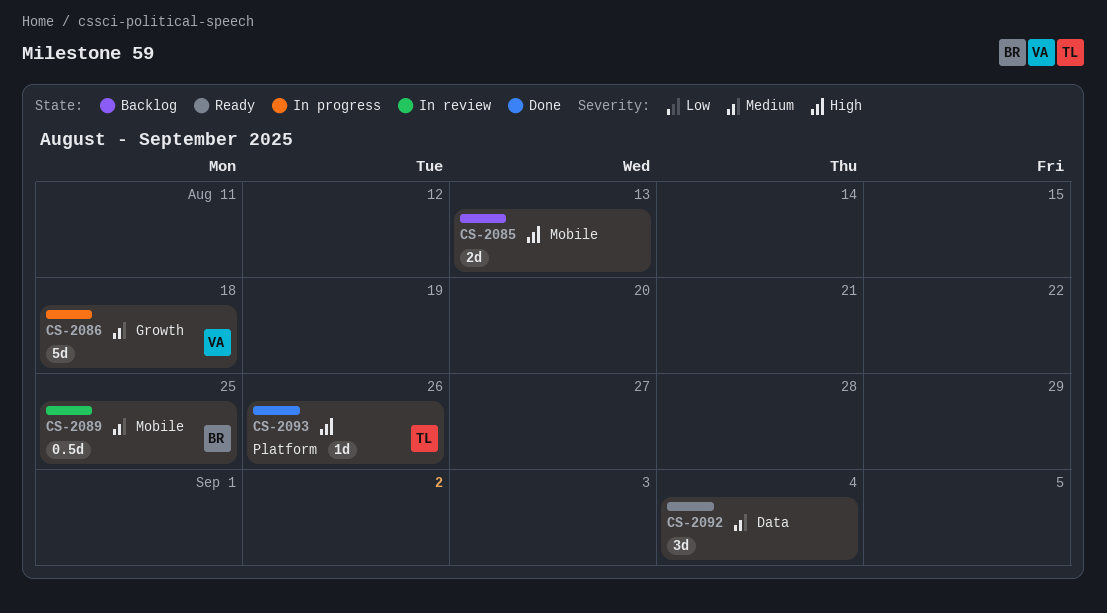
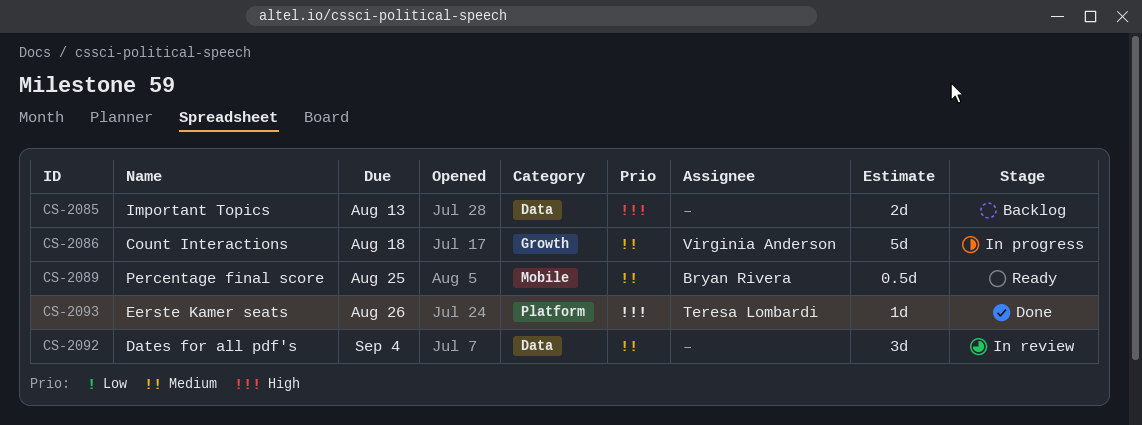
CS-2085, label: Mobile -> Data
CS-2089, status: In review -> Ready
CS-2092, status: Ready -> In review

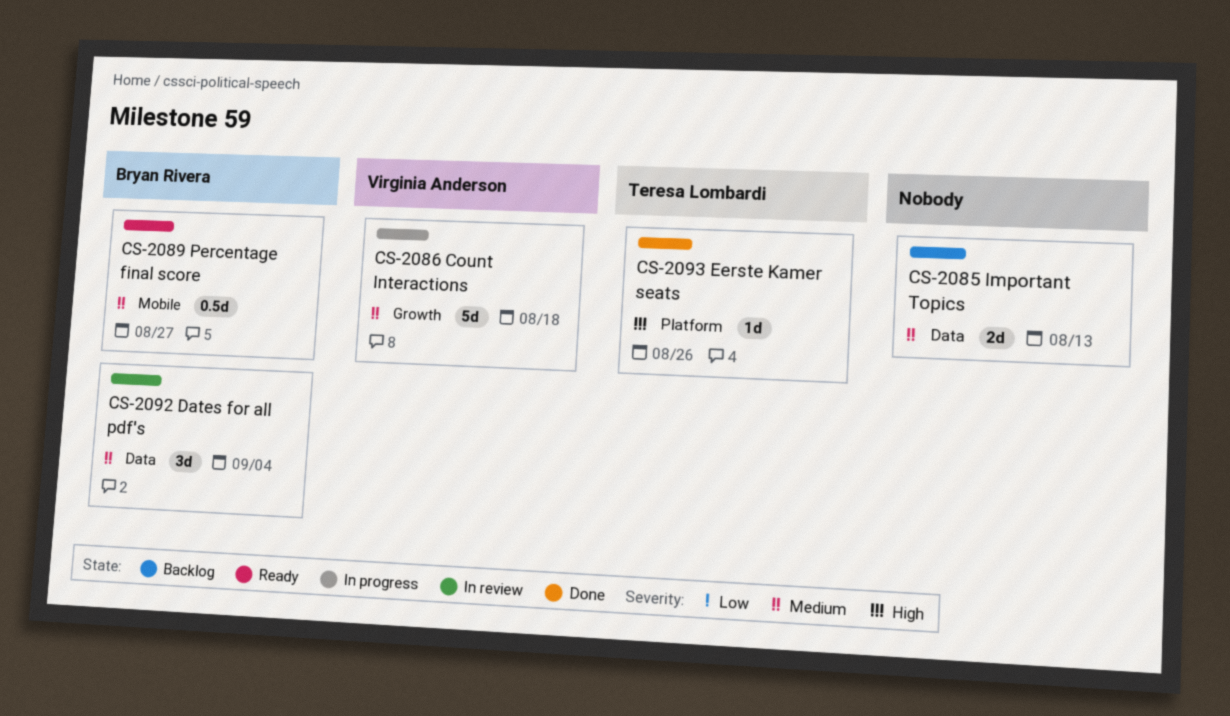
CS-2085, priority: High -> Medium
CS-2089, due: Aug 25 -> Aug 27
CS-2092, owner: none -> Bryan Rivera

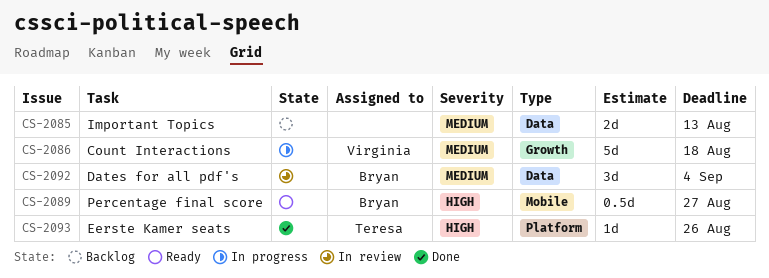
CS-2089, priority: Medium -> High

